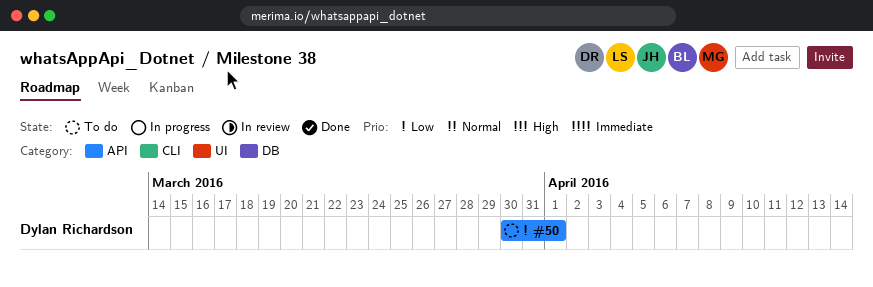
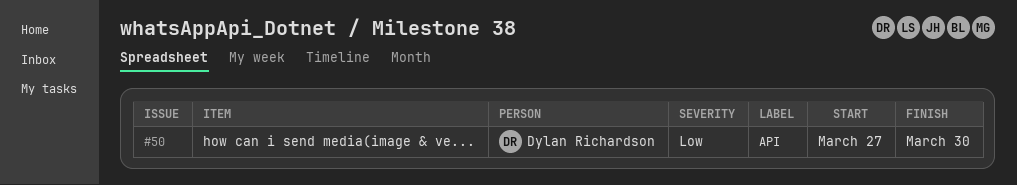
#50, start: Mar 30 -> Mar 27
#50, due: Apr 1 -> Mar 30

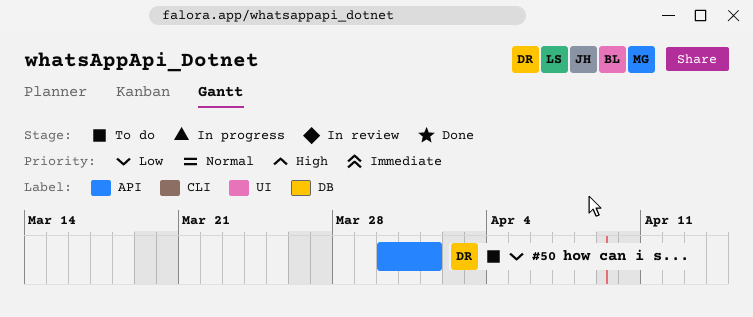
#50, start: Mar 27 -> Mar 30
#50, due: Mar 30 -> Apr 1

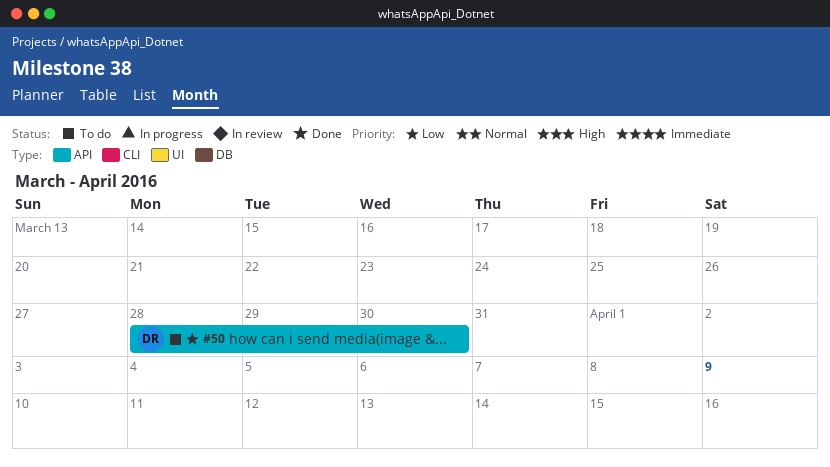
#50, start: Mar 30 -> Mar 28
#50, due: Apr 1 -> Mar 30

